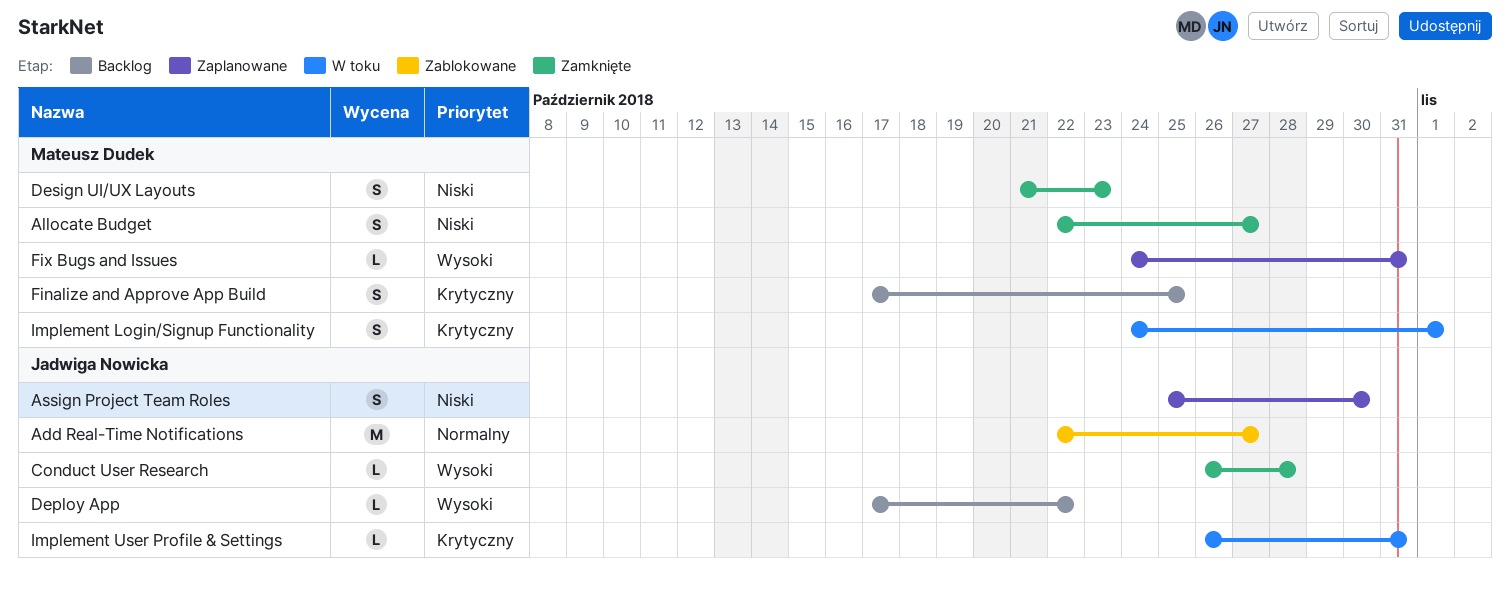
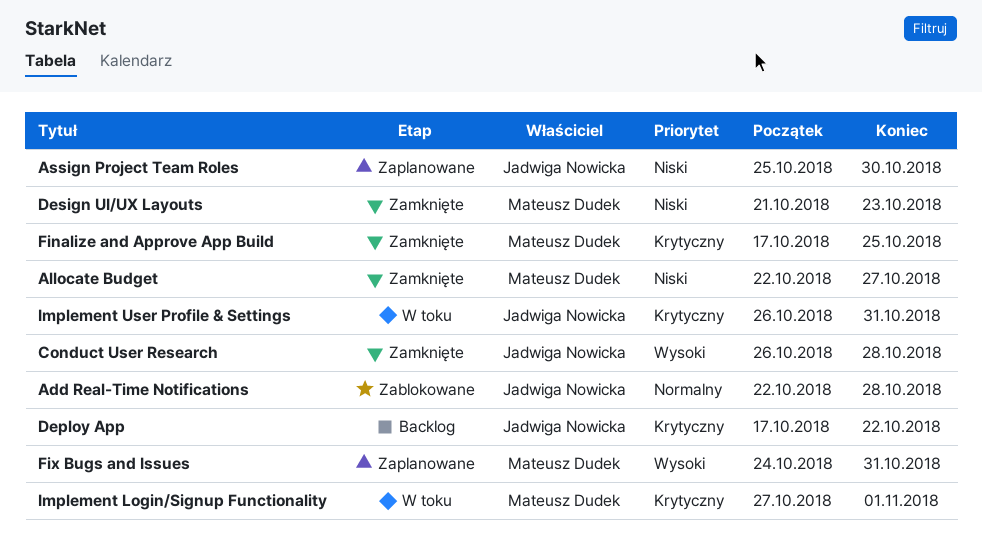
Add Real-Time Notifications, due: Oct 27 -> Oct 28
Deploy App, priority: Wysoki -> Krytyczny
Finalize and Approve App Build, status: Backlog -> Zamknięte
Implement Login/Signup Functionality, start: Oct 24 -> Oct 27

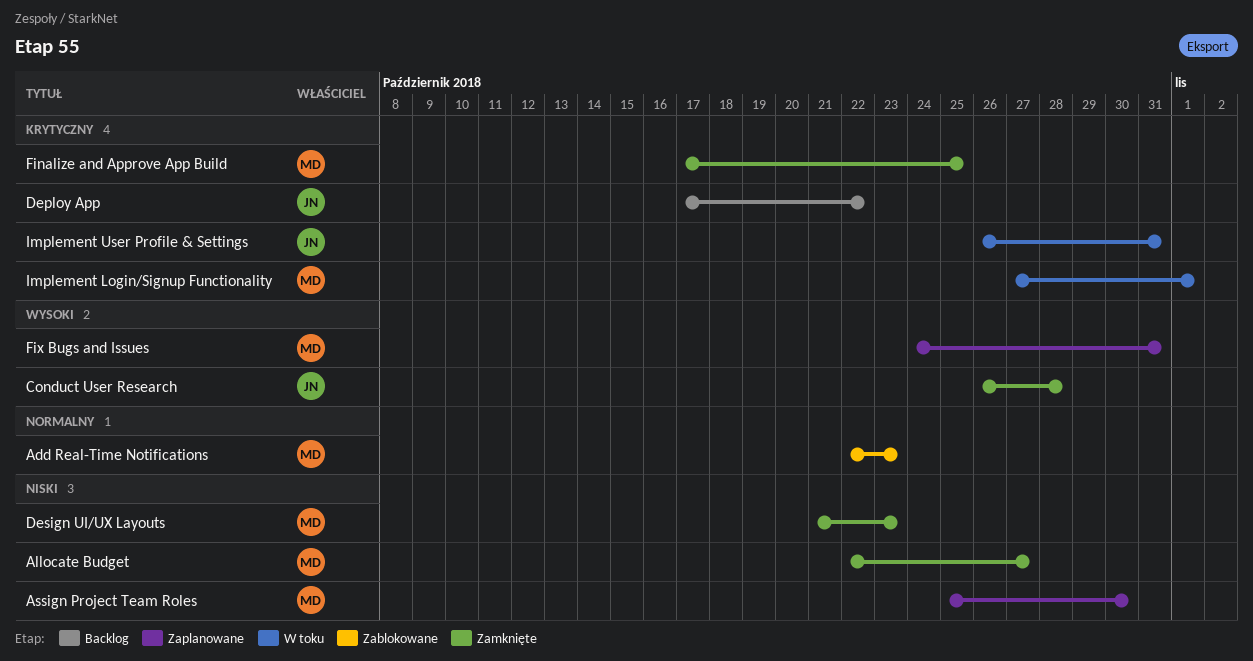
Add Real-Time Notifications, owner: Jadwiga Nowicka -> Mateusz Dudek
Add Real-Time Notifications, due: Oct 28 -> Oct 23
Assign Project Team Roles, owner: Jadwiga Nowicka -> Mateusz Dudek

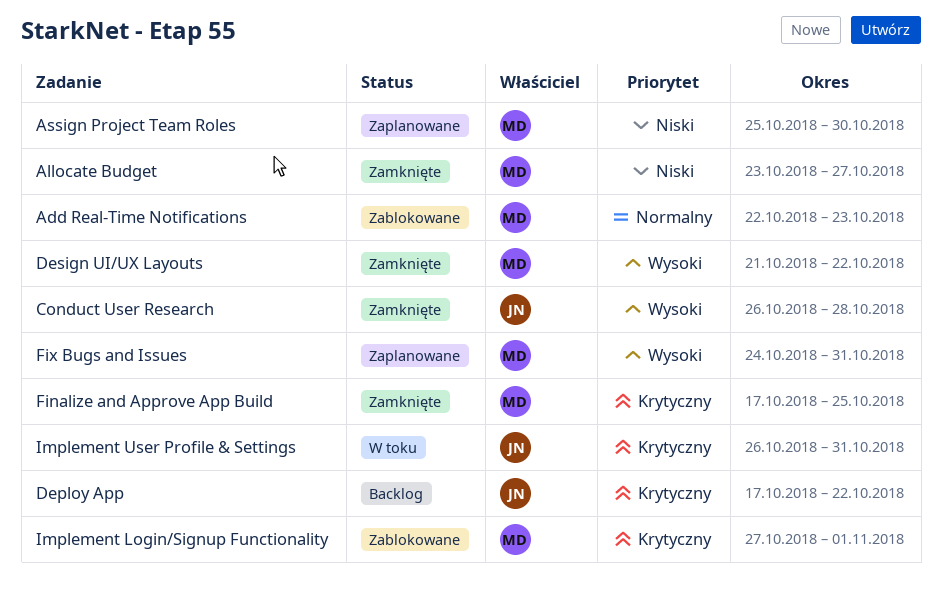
Allocate Budget, start: Oct 22 -> Oct 23
Design UI/UX Layouts, priority: Niski -> Wysoki
Design UI/UX Layouts, due: Oct 23 -> Oct 22
Implement Login/Signup Functionality, status: W toku -> Zablokowane

